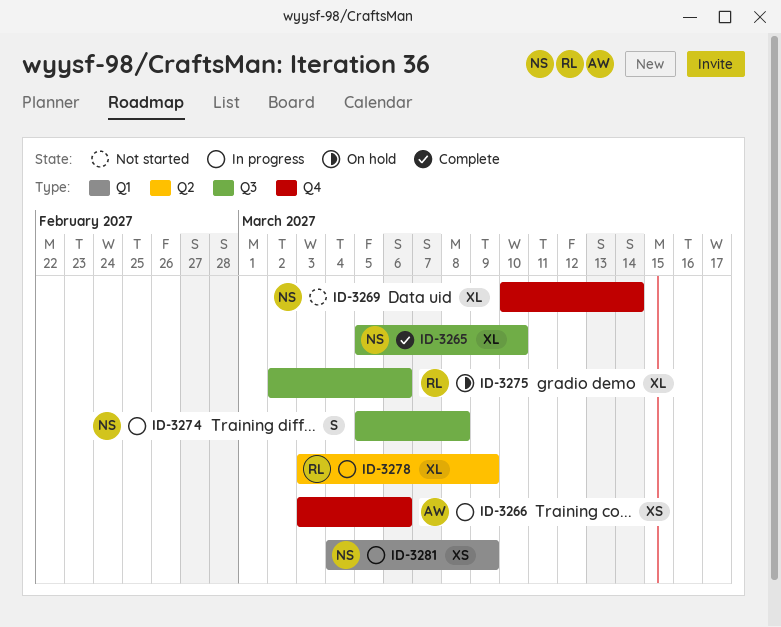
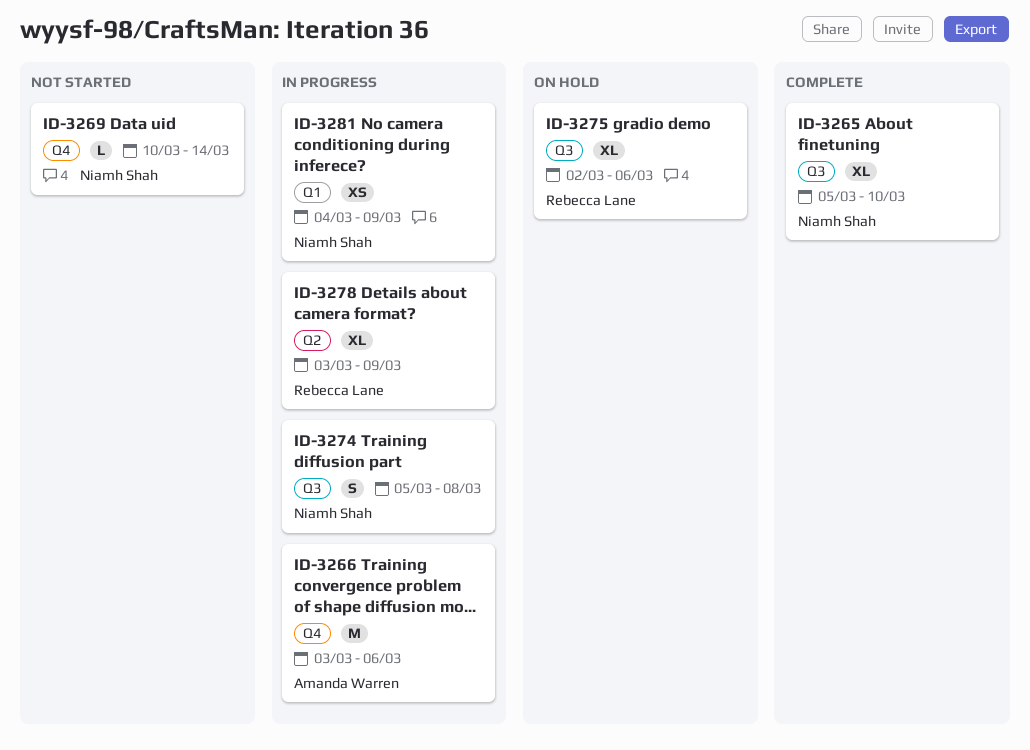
ID-3266, estimate: XS -> M
ID-3269, estimate: XL -> L

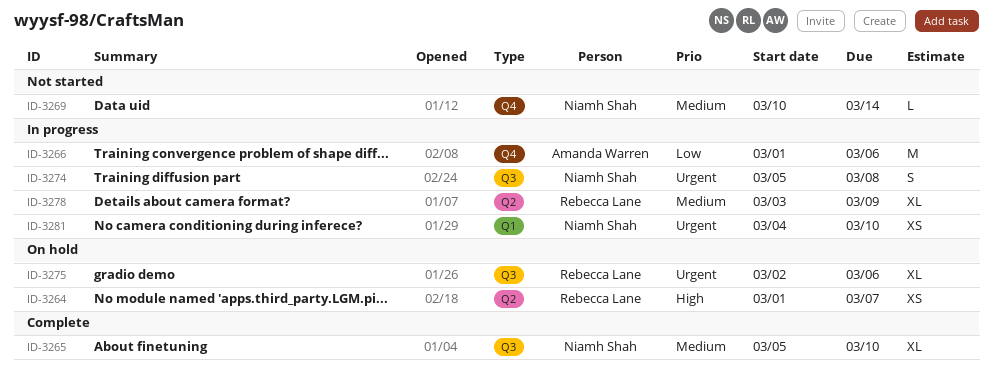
ID-3264: none -> present
ID-3266, start: Mar 3 -> Mar 1
ID-3281, due: Mar 9 -> Mar 10

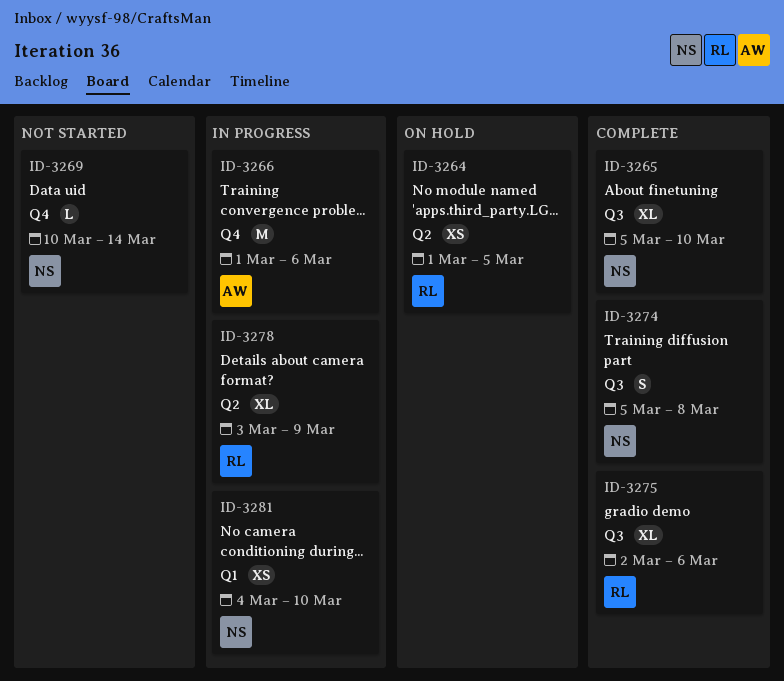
ID-3264, due: Mar 7 -> Mar 5
ID-3274, status: In progress -> Complete
ID-3275, status: On hold -> Complete

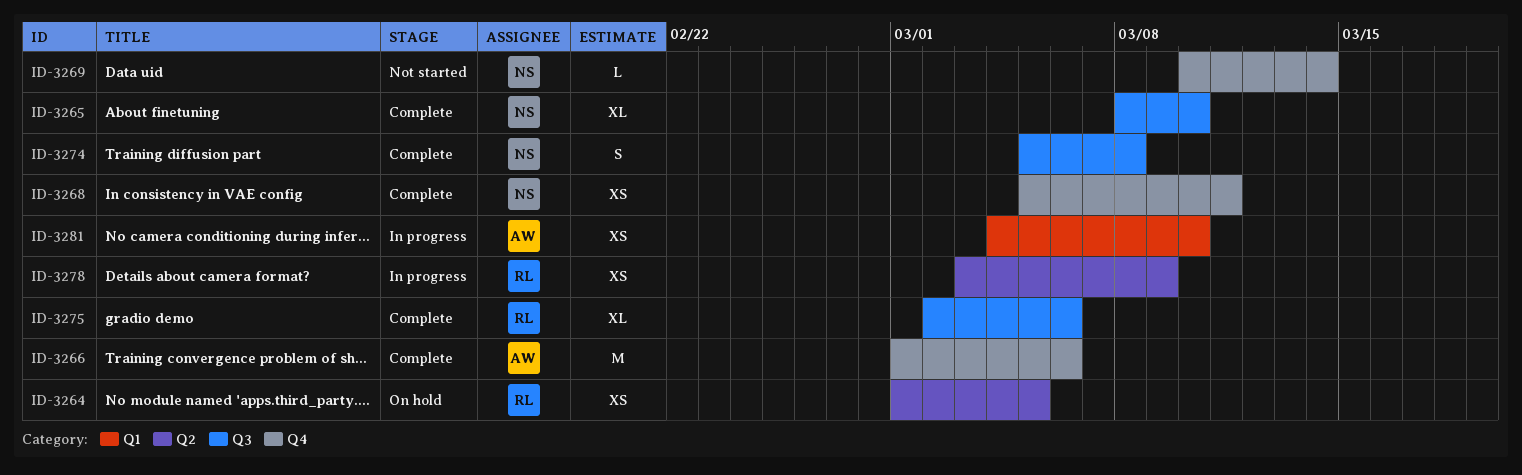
ID-3265, start: Mar 5 -> Mar 8
ID-3266, status: In progress -> Complete
ID-3268: none -> present
ID-3278, estimate: XL -> XS
ID-3281, owner: NS -> AW

